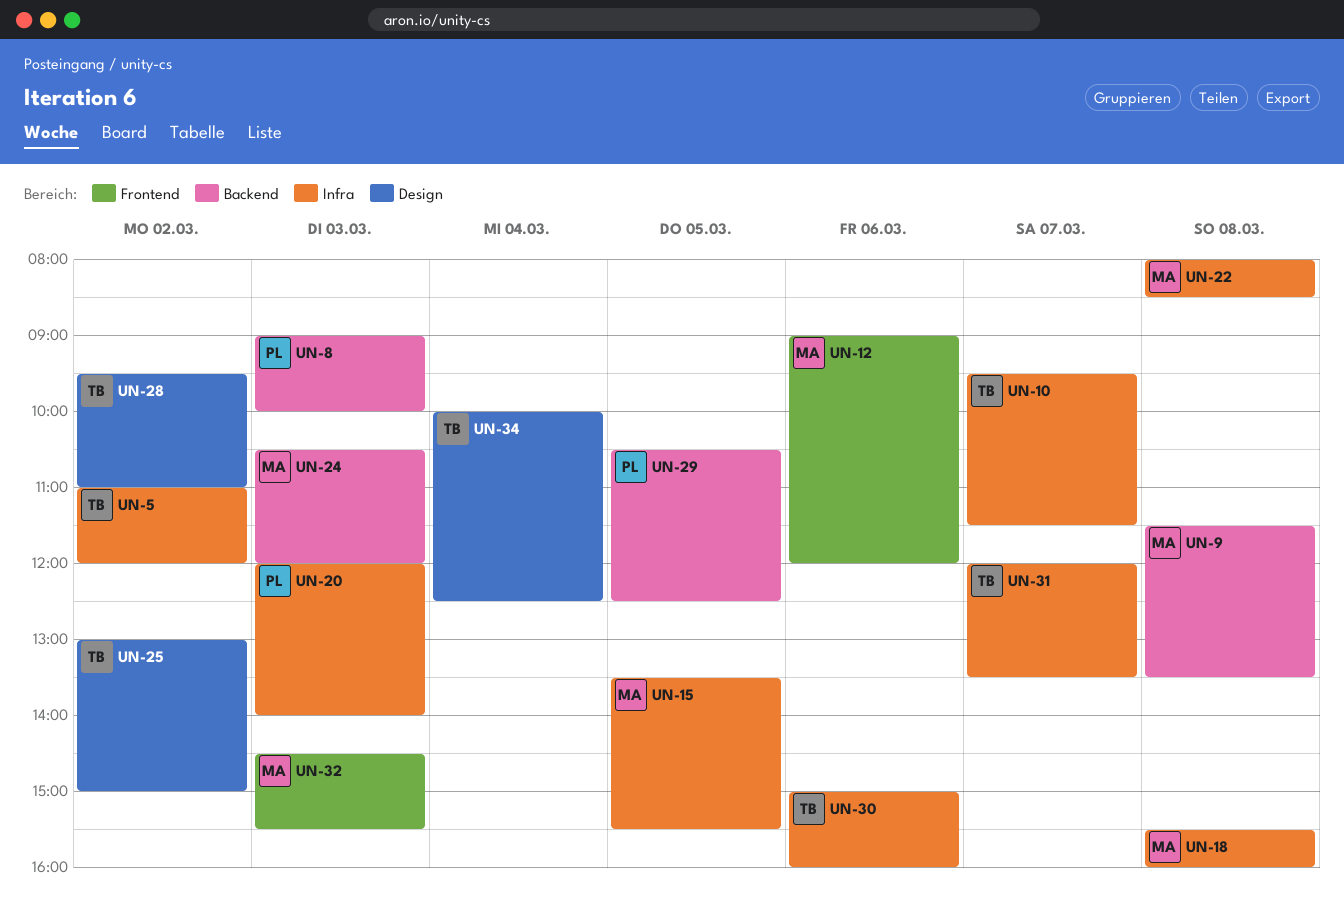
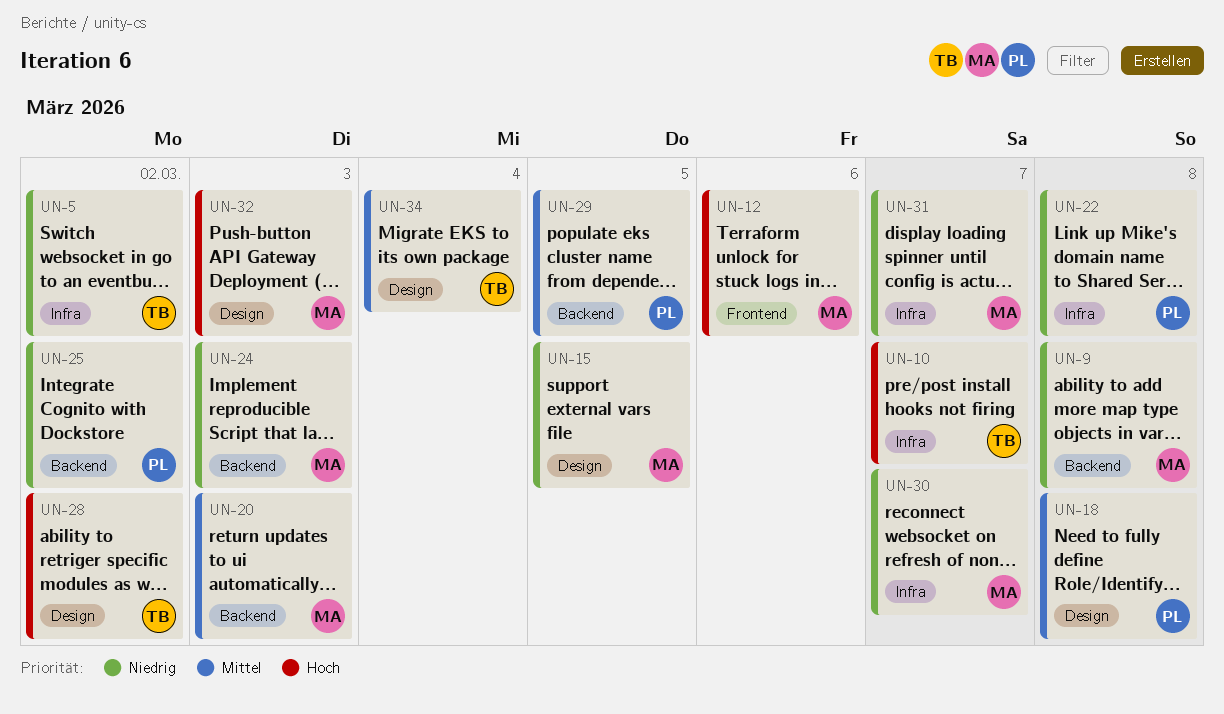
UN-8: present -> none
UN-15, label: Infra -> Design
UN-18, owner: MA -> PL
UN-18, label: Infra -> Design
UN-20, owner: PL -> MA
UN-20, label: Infra -> Backend
UN-22, owner: MA -> PL
UN-25, owner: TB -> PL
UN-25, label: Design -> Backend
UN-30, owner: TB -> MA
UN-30, day: Mar 6 -> Mar 7
UN-31, owner: TB -> MA
UN-32, label: Frontend -> Design

